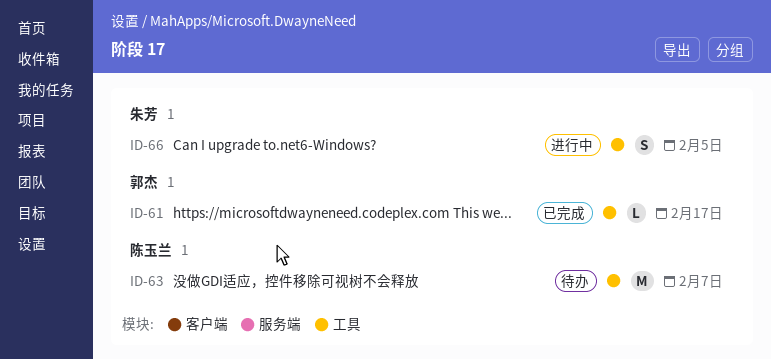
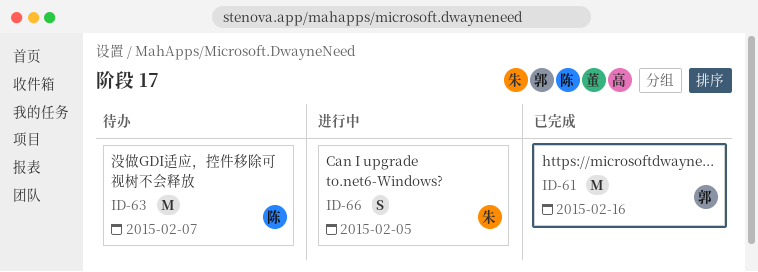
ID-61, estimate: L -> M
ID-61, due: Feb 17 -> Feb 16

